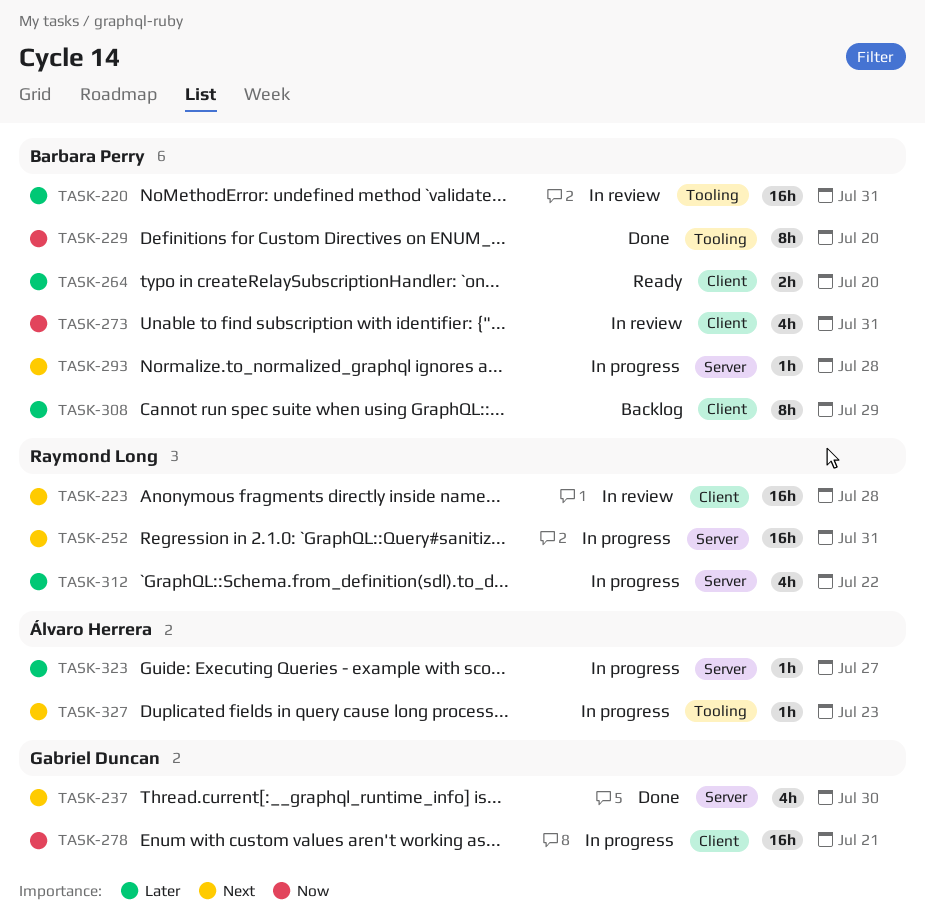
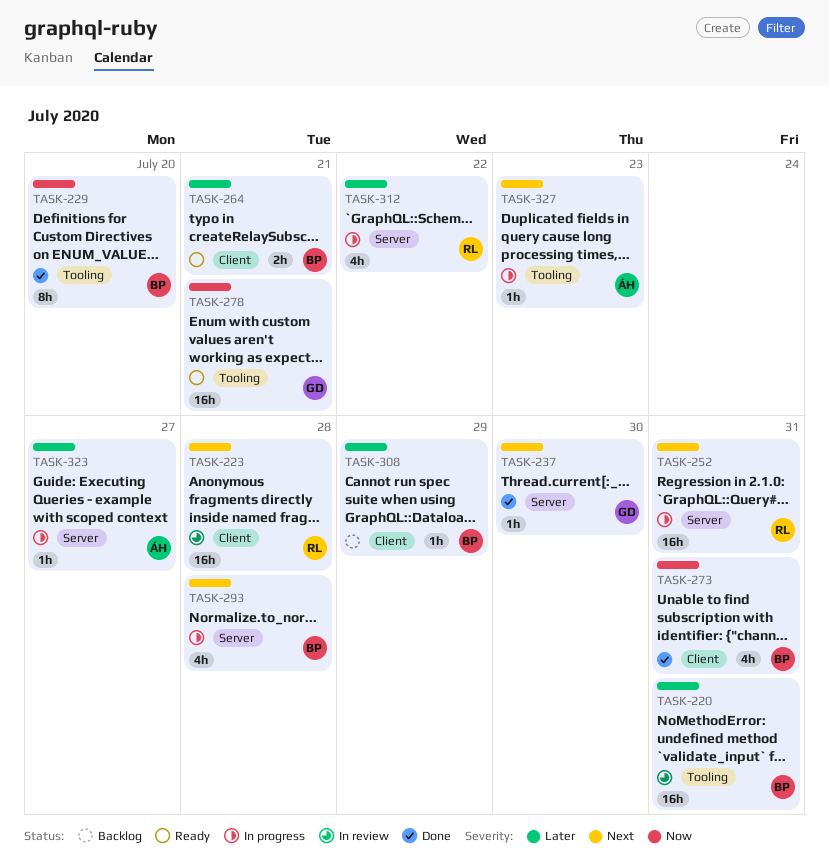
TASK-237, estimate: 4h -> 1h
TASK-264, due: Jul 20 -> Jul 21
TASK-273, status: In review -> Done
TASK-278, status: In progress -> Ready
TASK-278, label: Client -> Tooling
TASK-293, estimate: 1h -> 4h
TASK-308, estimate: 8h -> 1h

